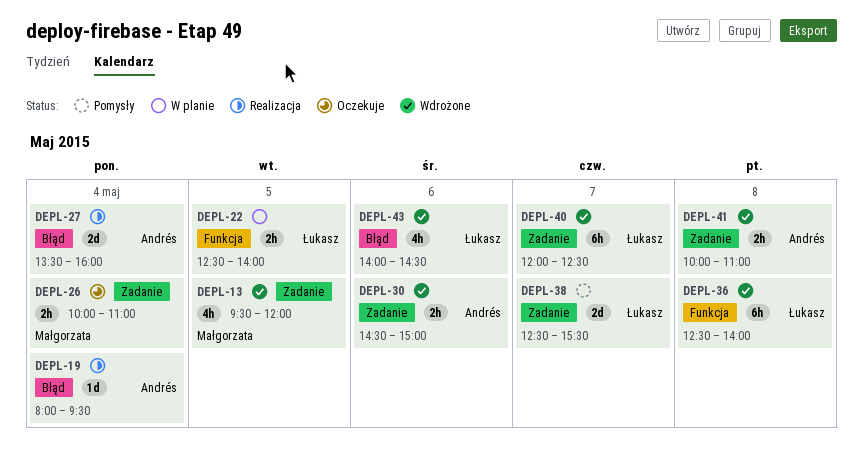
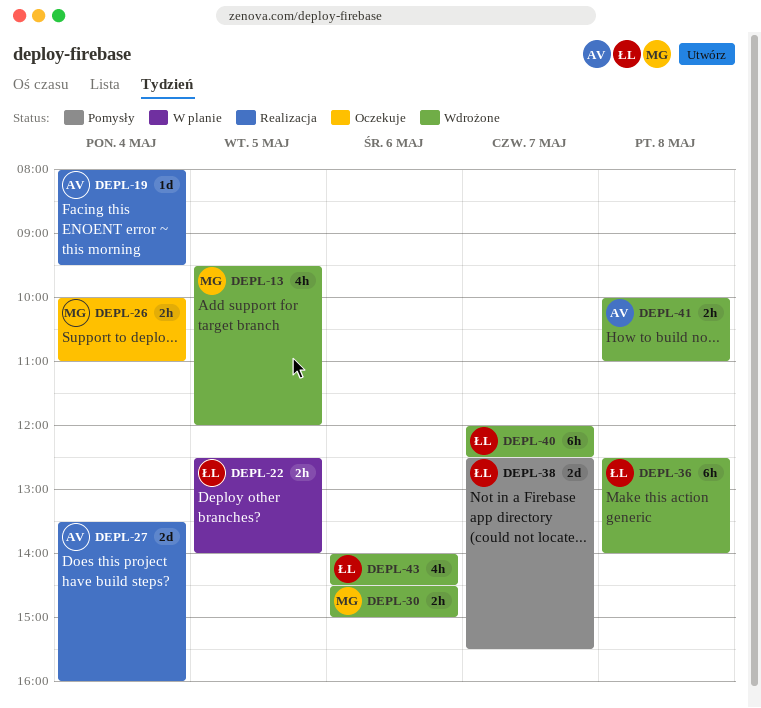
DEPL-30, owner: Andrés -> Małgorzata

